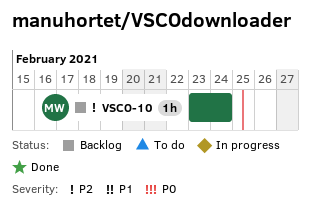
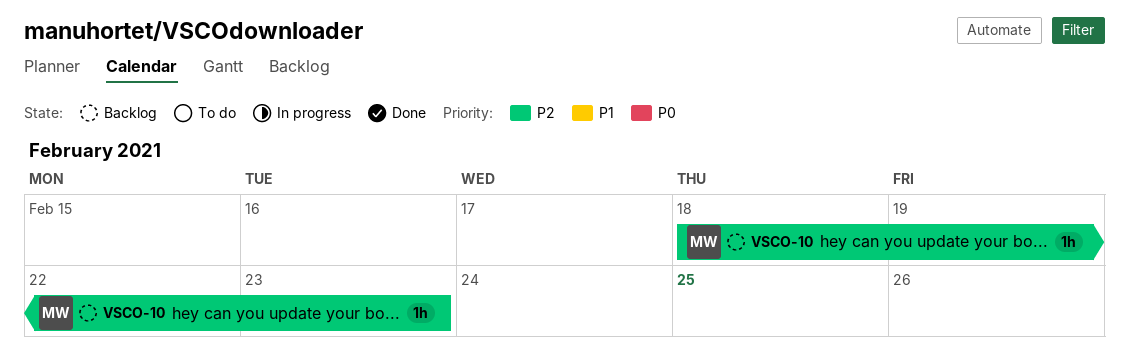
VSCO-10, start: Feb 23 -> Feb 18
VSCO-10, due: Feb 24 -> Feb 23

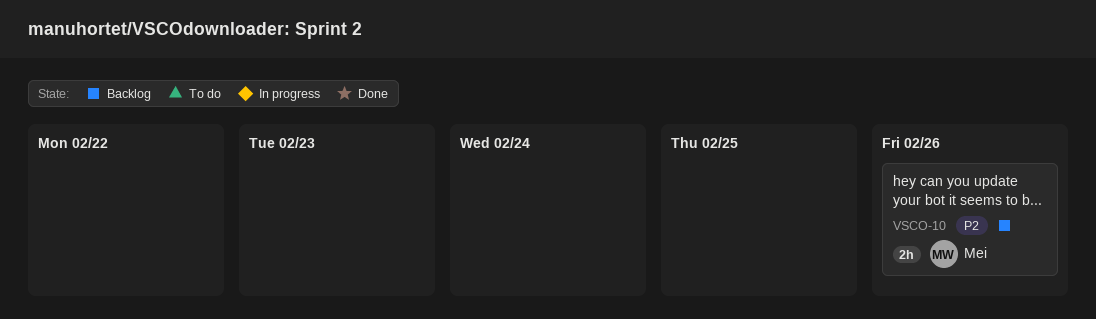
VSCO-10, estimate: 1h -> 2h
VSCO-10, due: Feb 23 -> Feb 26

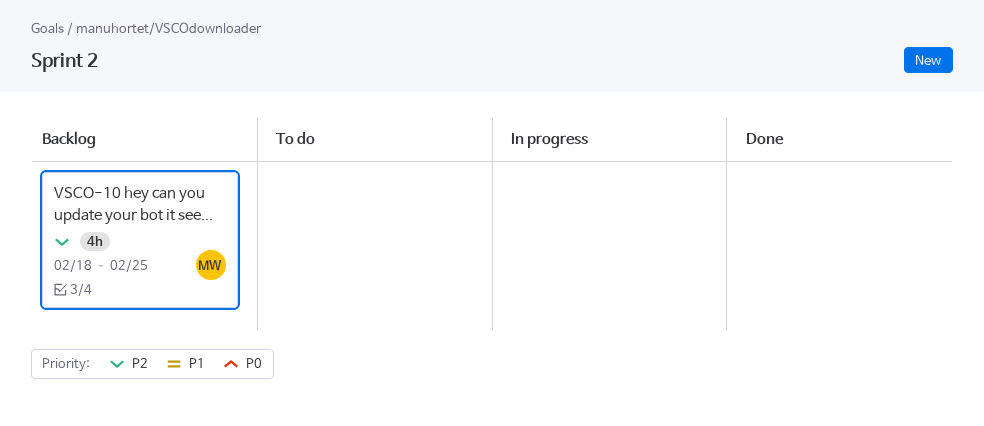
VSCO-10, estimate: 2h -> 4h
VSCO-10, due: Feb 26 -> Feb 25

